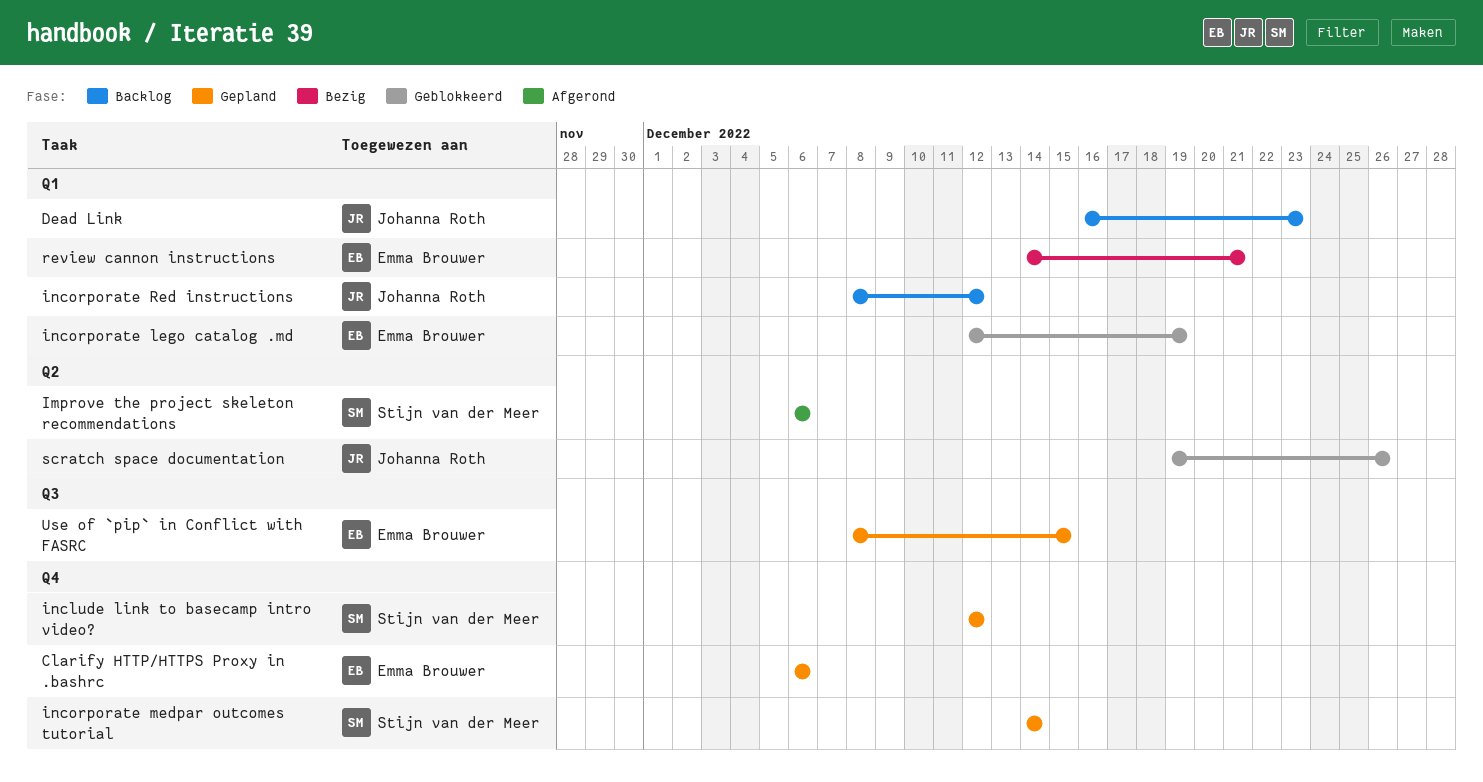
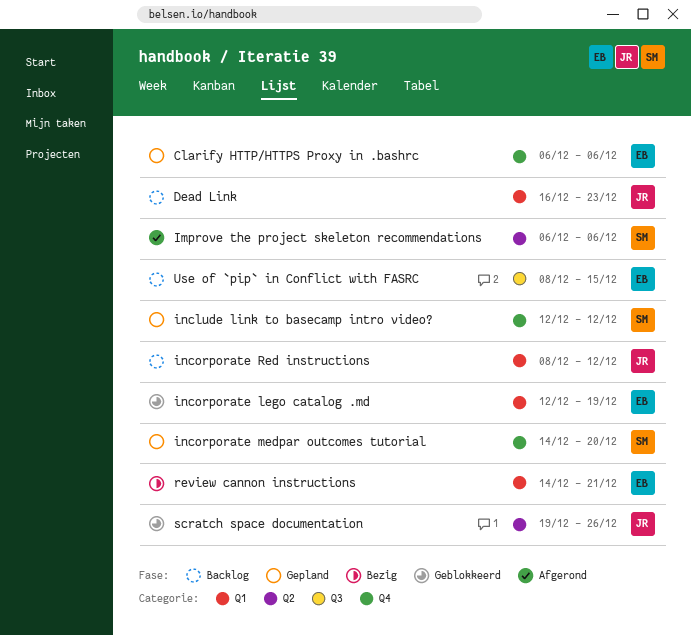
incorporate medpar outcomes tutorial, due: Dec 14 -> Dec 20
Use of `pip` in Conflict with FASRC, status: Gepland -> Backlog

